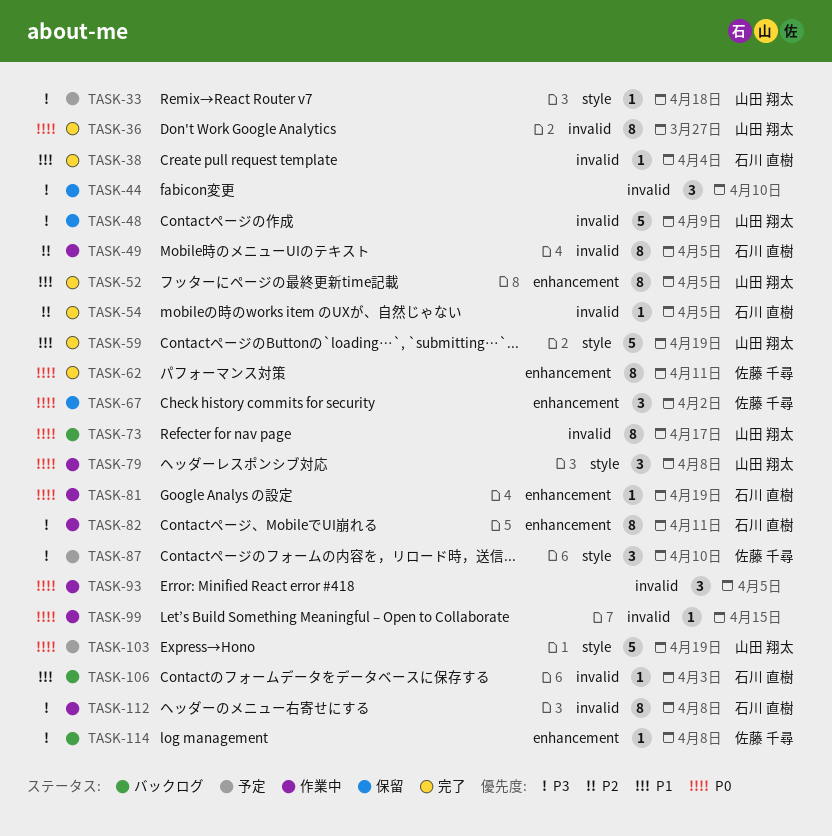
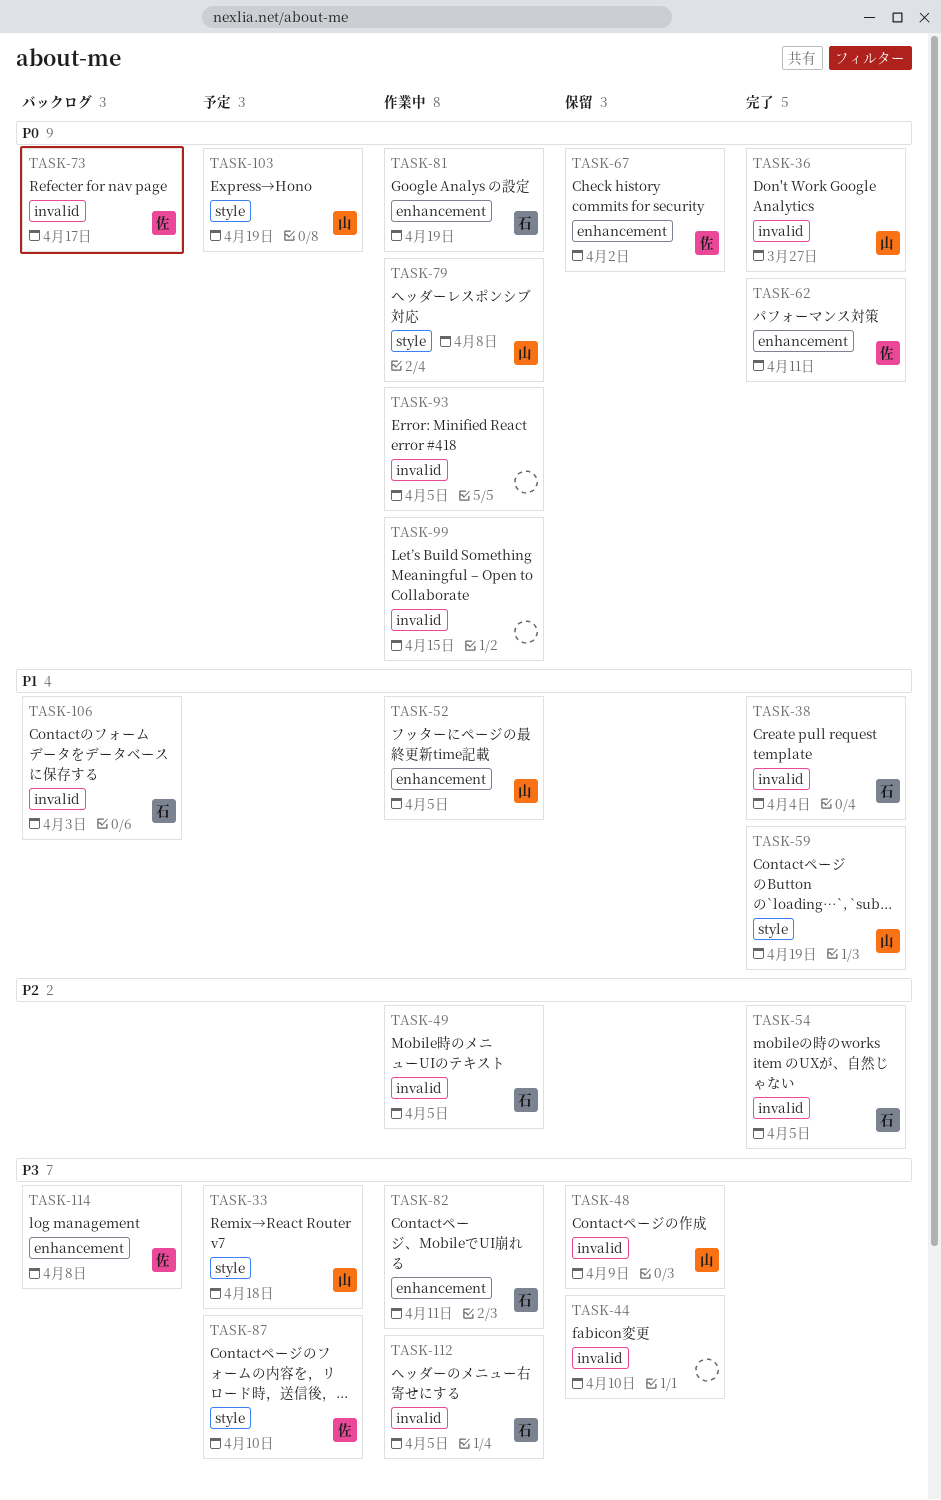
TASK-52, status: 完了 -> 作業中
TASK-73, owner: 山田 翔太 -> 佐藤 千尋
TASK-112, due: Apr 8 -> Apr 5

